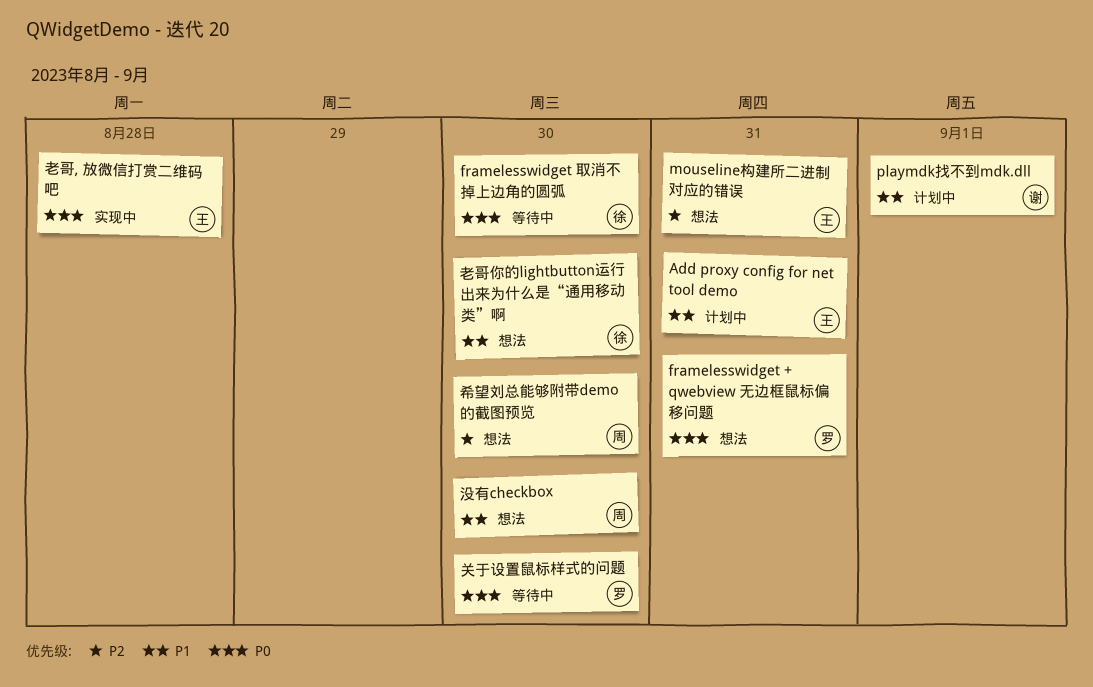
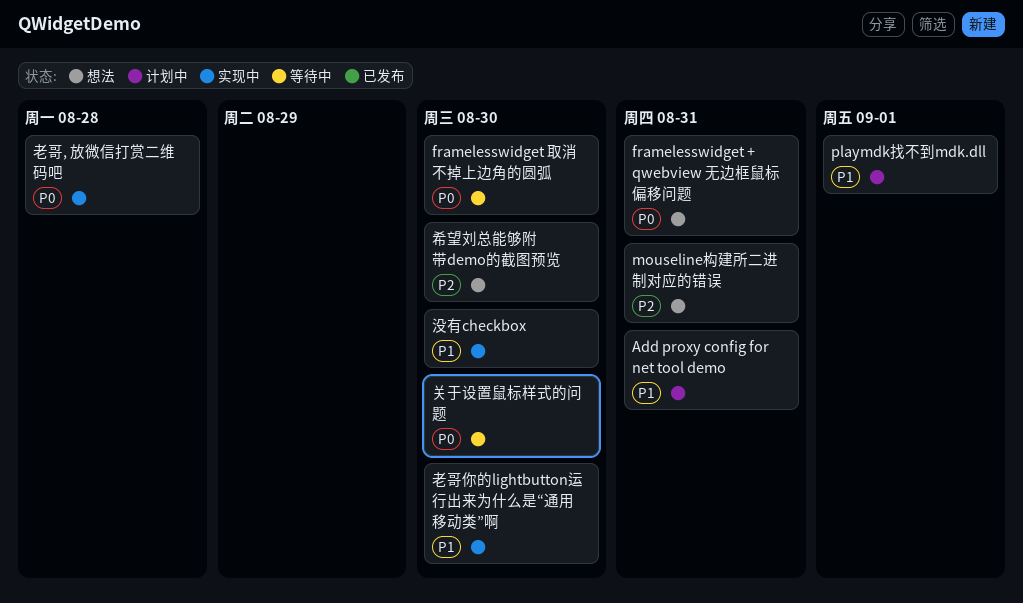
没有checkbox, status: 想法 -> 实现中
老哥你的lightbutton运行出来为什么是“通用移动类”啊, status: 想法 -> 实现中

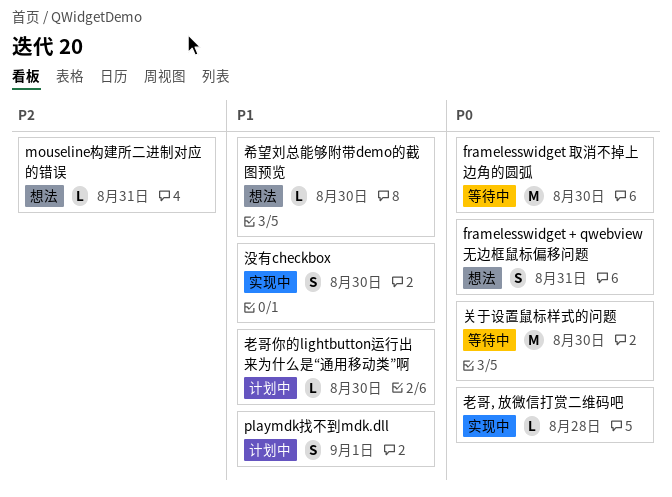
Add proxy config for net tool demo: present -> none
希望刘总能够附带demo的截图预览, priority: P2 -> P1
老哥你的lightbutton运行出来为什么是“通用移动类”啊, status: 实现中 -> 计划中

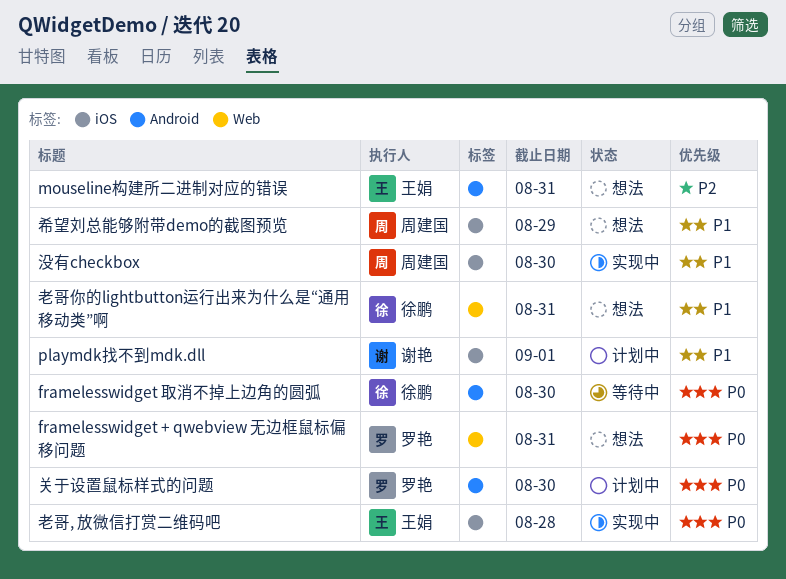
关于设置鼠标样式的问题, status: 等待中 -> 计划中
希望刘总能够附带demo的截图预览, due: Aug 30 -> Aug 29
老哥你的lightbutton运行出来为什么是“通用移动类”啊, status: 计划中 -> 想法
老哥你的lightbutton运行出来为什么是“通用移动类”啊, due: Aug 30 -> Aug 31

